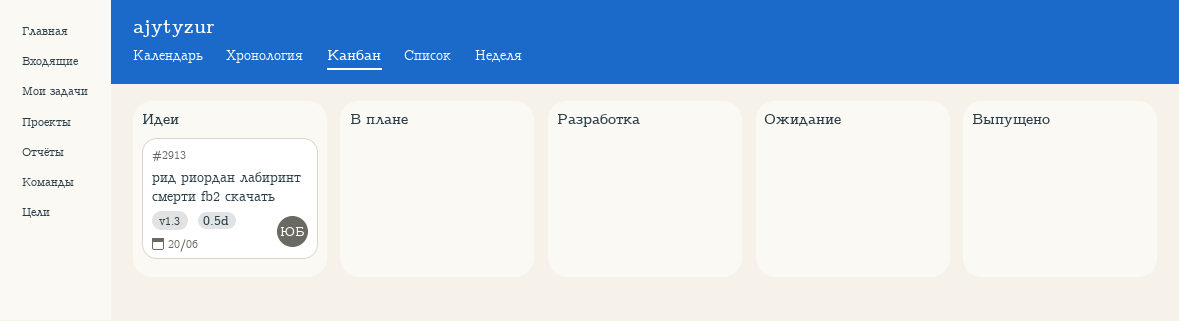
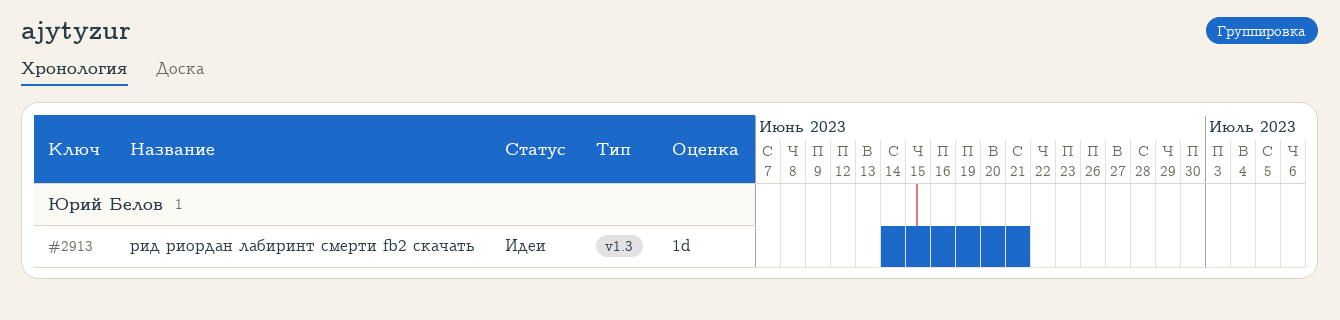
#2913, estimate: 0.5d -> 1d
#2913, due: Jun 20 -> Jun 21

